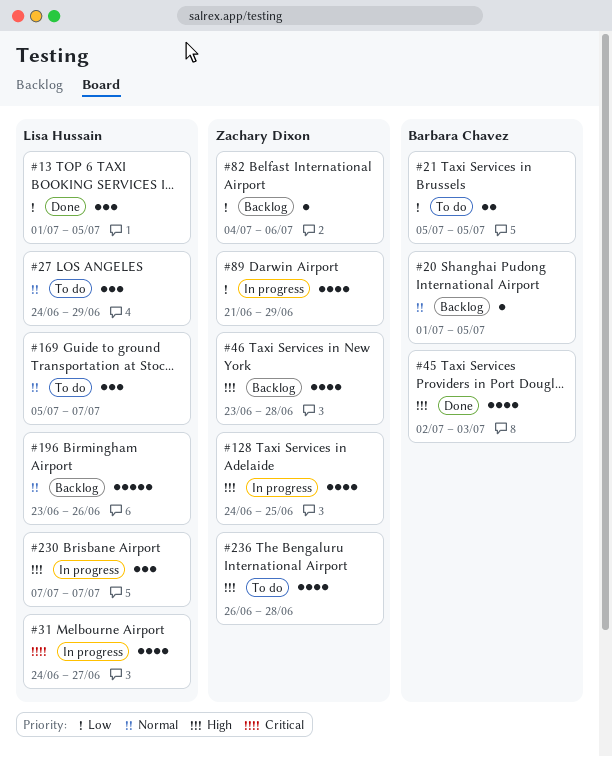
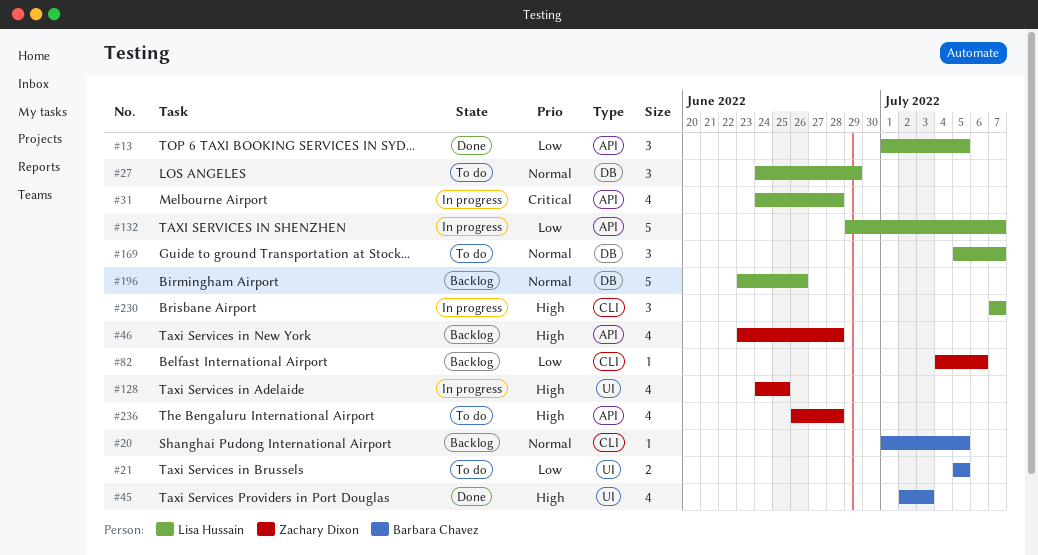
#31, due: Jun 27 -> Jun 28
#89: present -> none
#132: none -> present

